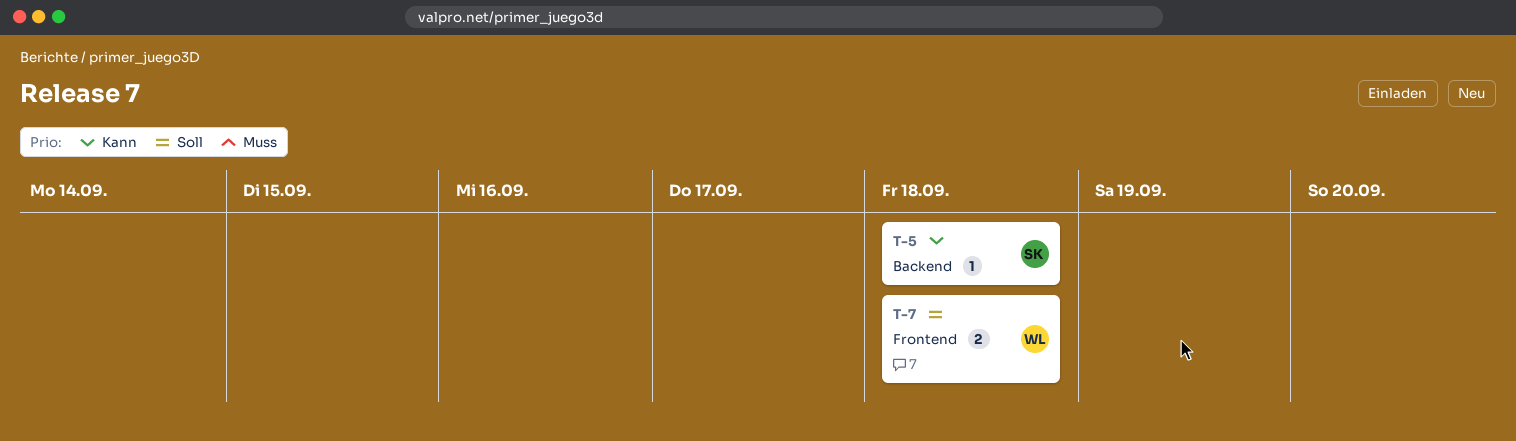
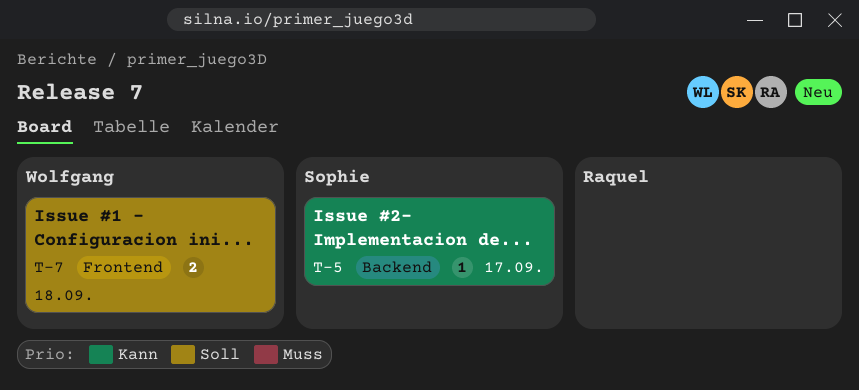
T-5, due: Sep 18 -> Sep 17

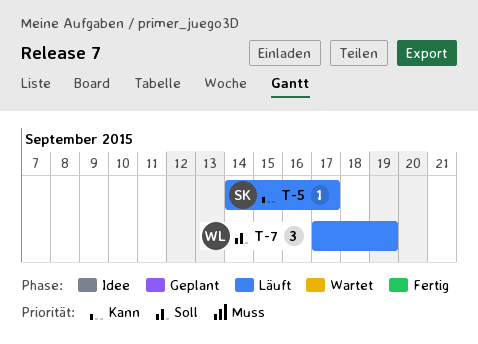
T-7, estimate: 2 -> 3
T-7, due: Sep 18 -> Sep 19

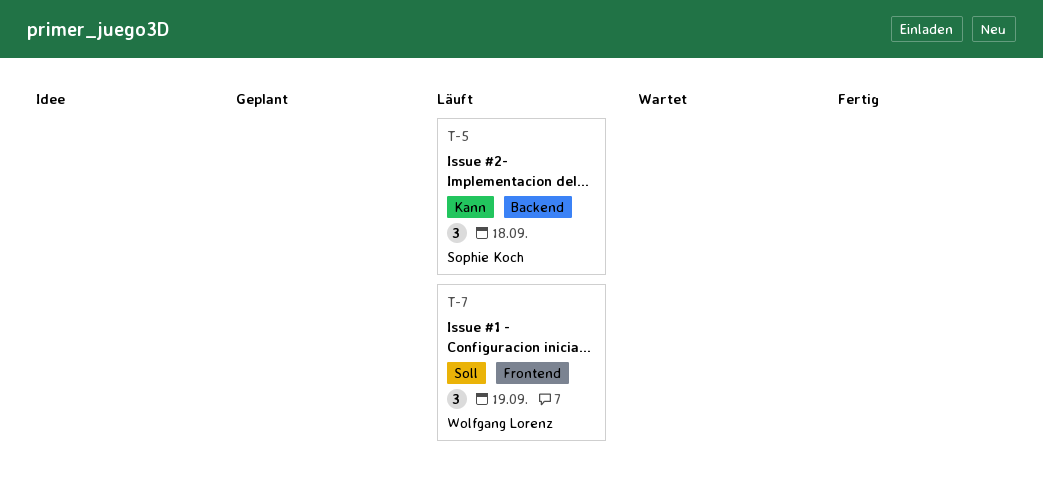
T-5, estimate: 1 -> 3
T-5, due: Sep 17 -> Sep 18

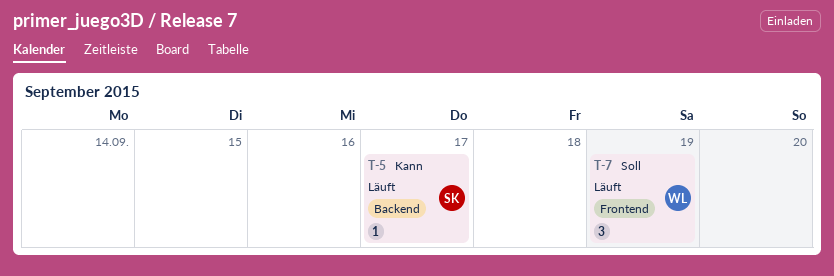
T-5, estimate: 3 -> 1
T-5, due: Sep 18 -> Sep 17

